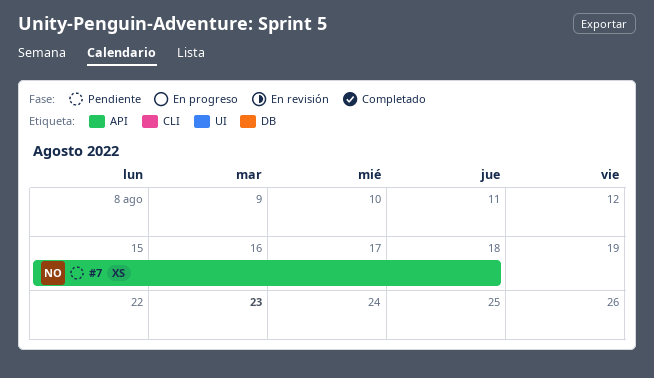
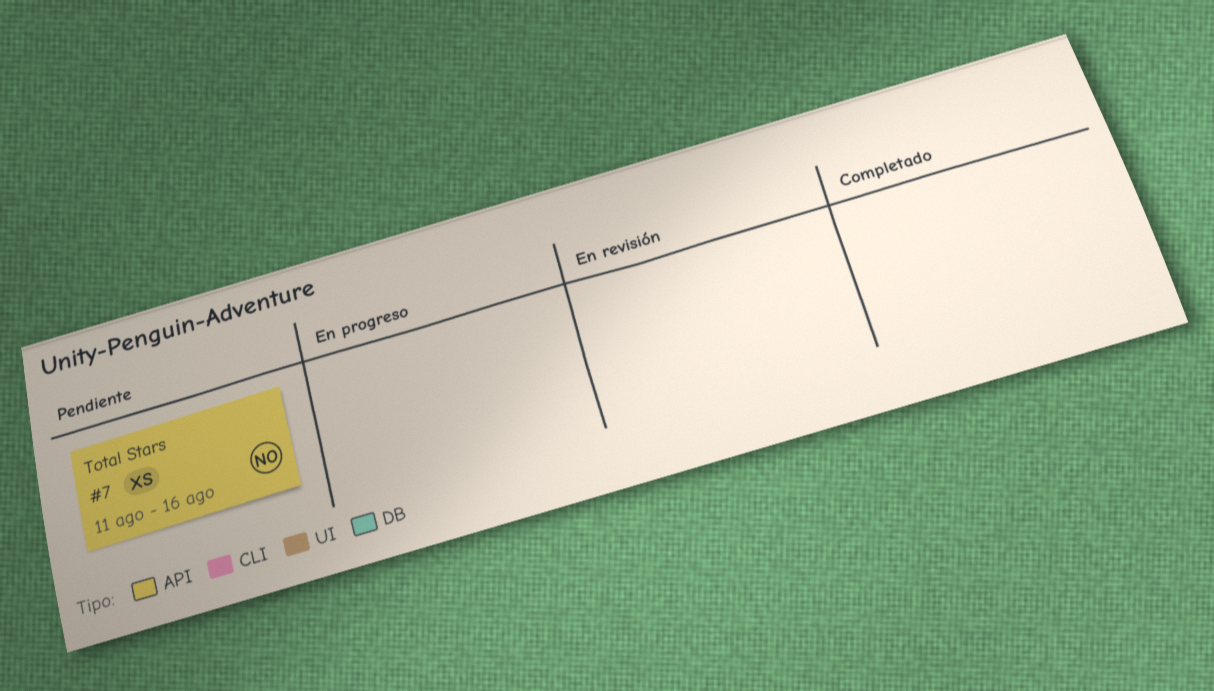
#7, start: Aug 15 -> Aug 11
#7, due: Aug 18 -> Aug 16

